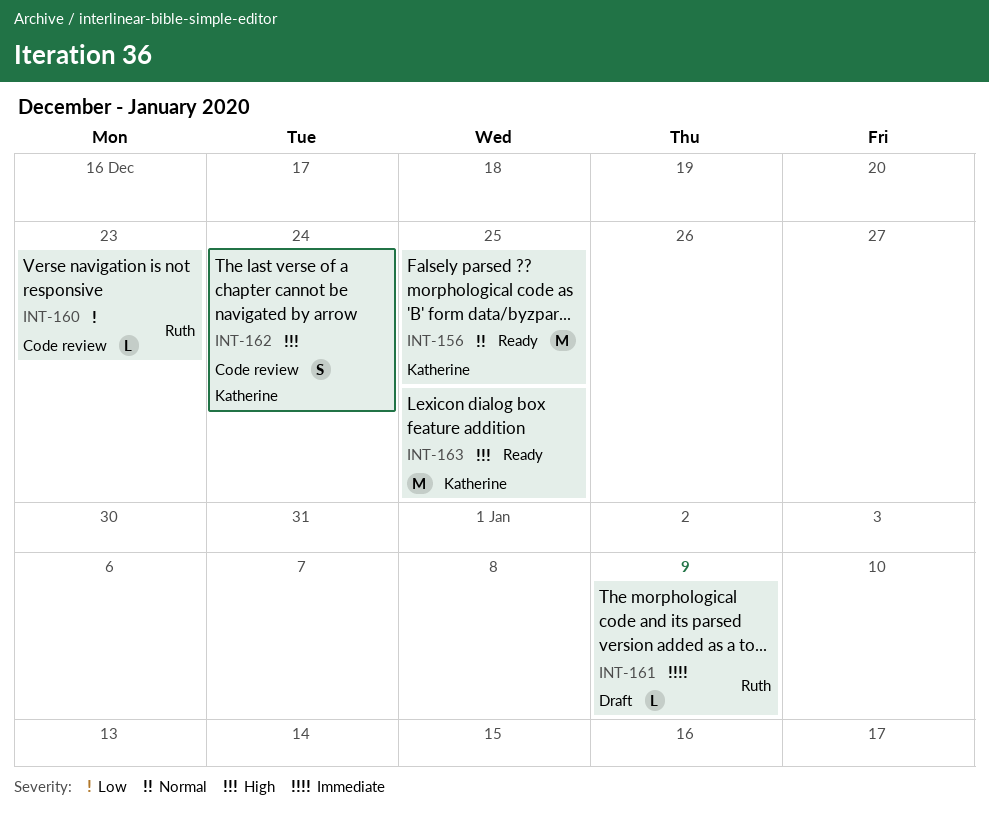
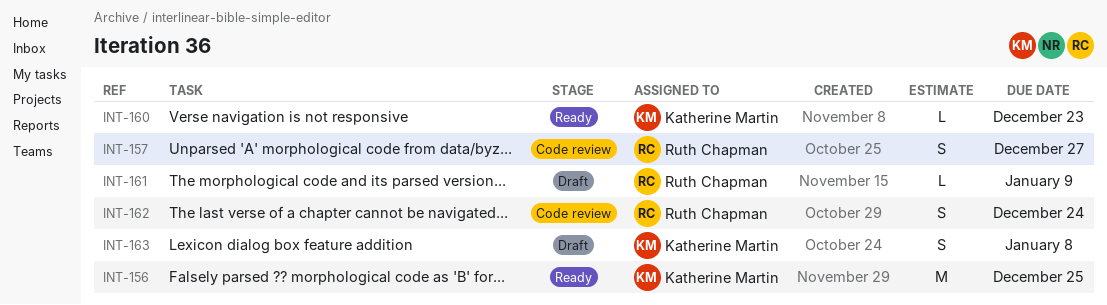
INT-157: none -> present
INT-160, status: Code review -> Ready
INT-160, owner: Ruth Chapman -> Katherine Martin
INT-162, owner: Katherine Martin -> Ruth Chapman
INT-163, status: Ready -> Draft
INT-163, estimate: M -> S
INT-163, due: Dec 25 -> Jan 8

